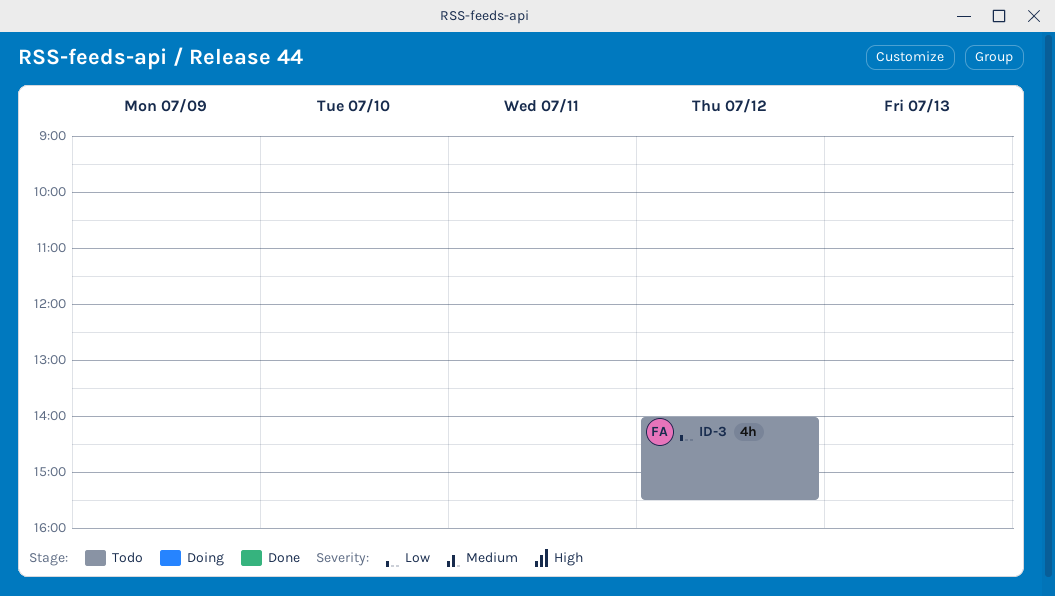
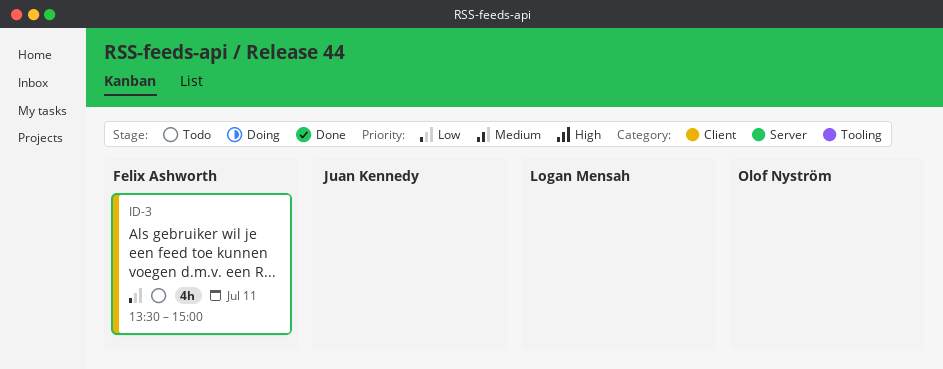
ID-3, day: Jul 12 -> Jul 11
ID-3, begins: 14:00 -> 13:30
ID-3, ends: 15:30 -> 15:00

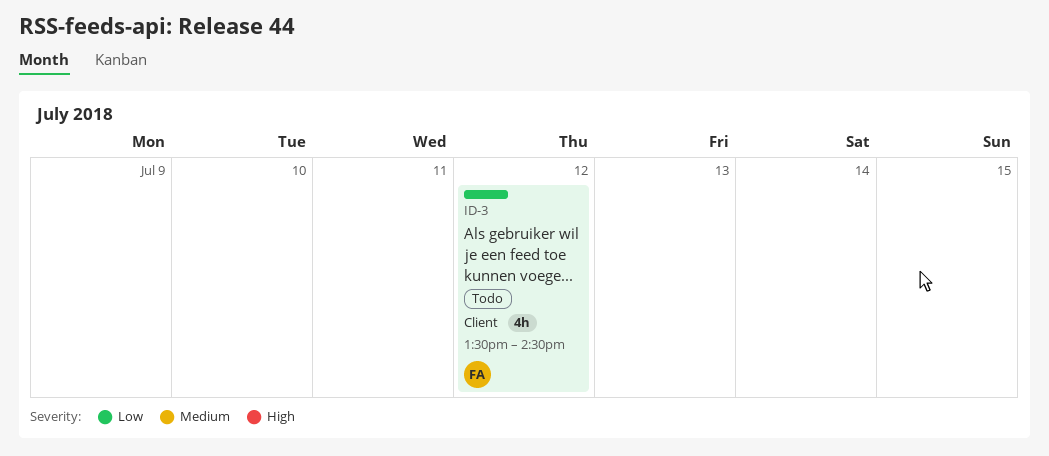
ID-3, day: Jul 11 -> Jul 12
ID-3, ends: 15:00 -> 14:30

